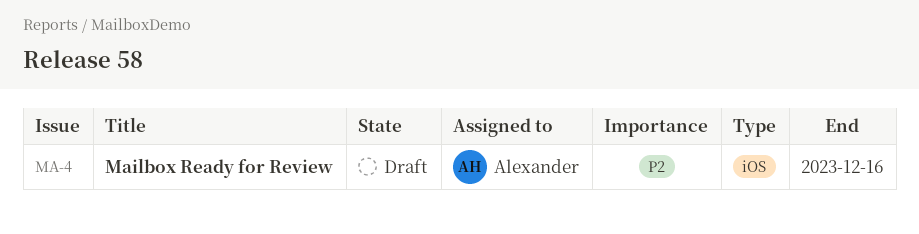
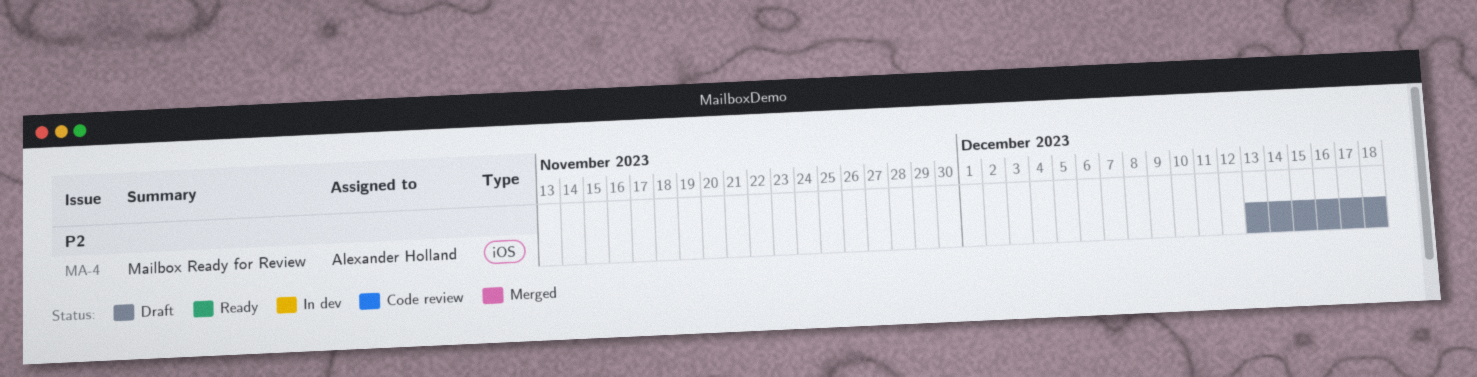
MA-4, due: Dec 16 -> Dec 18

